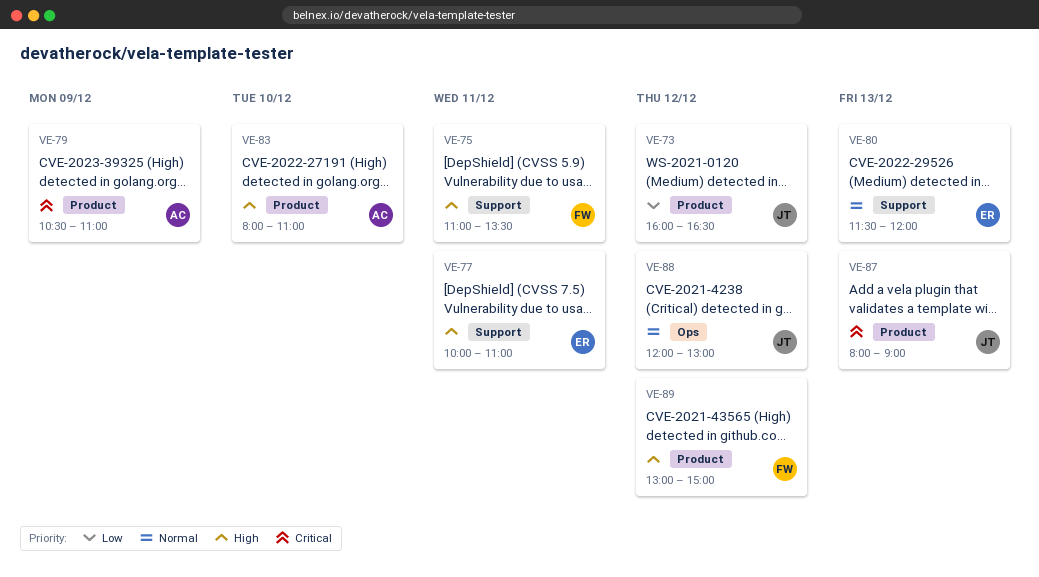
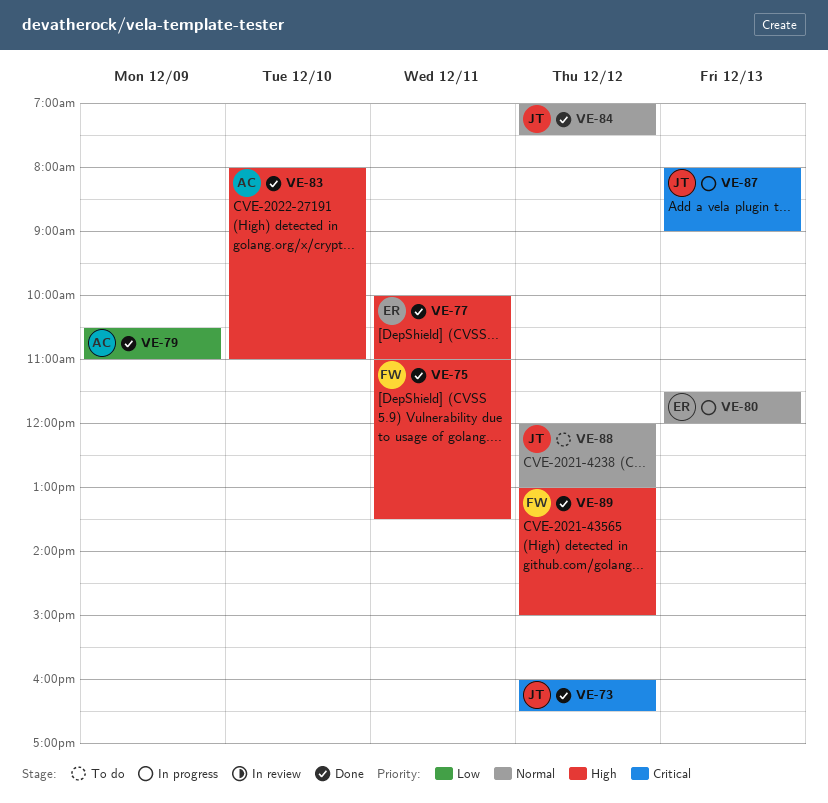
VE-73, priority: Low -> Critical
VE-79, priority: Critical -> Low
VE-84: none -> present

